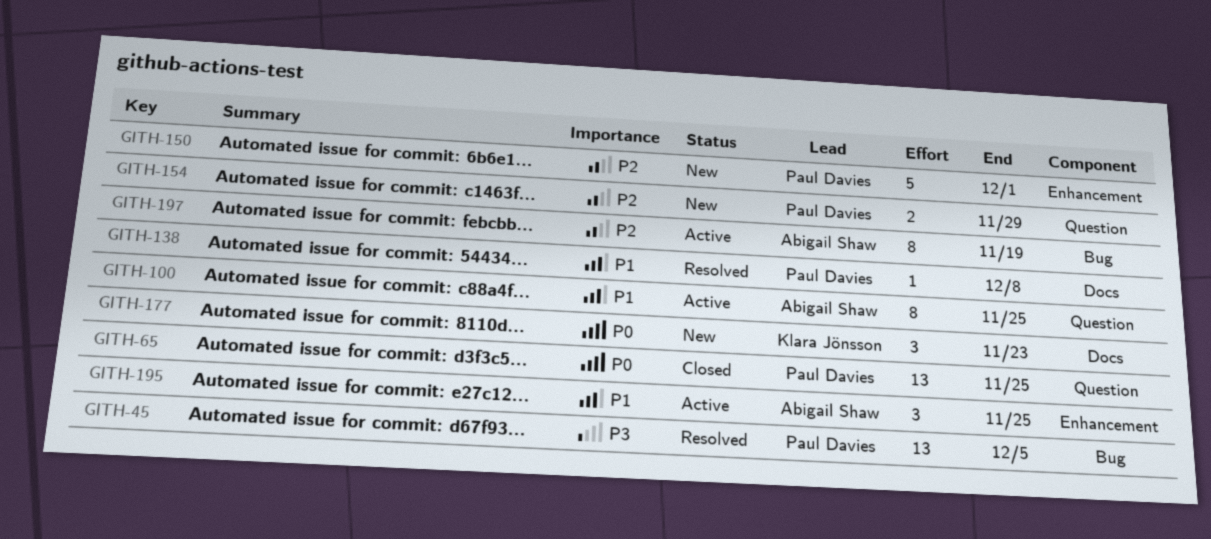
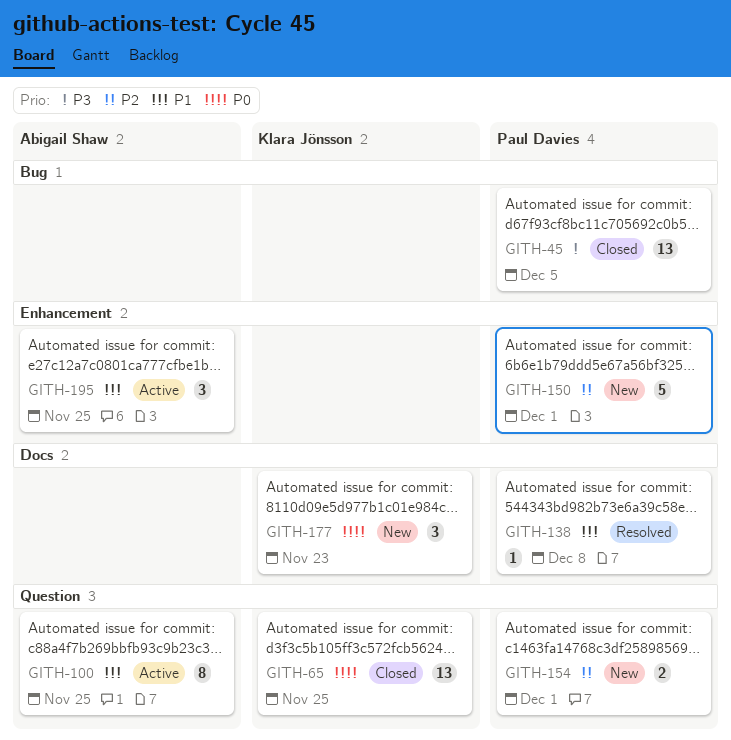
GITH-45, status: Resolved -> Closed
GITH-65, owner: Paul Davies -> Klara Jönsson
GITH-154, due: Nov 29 -> Dec 1
GITH-197: present -> none

